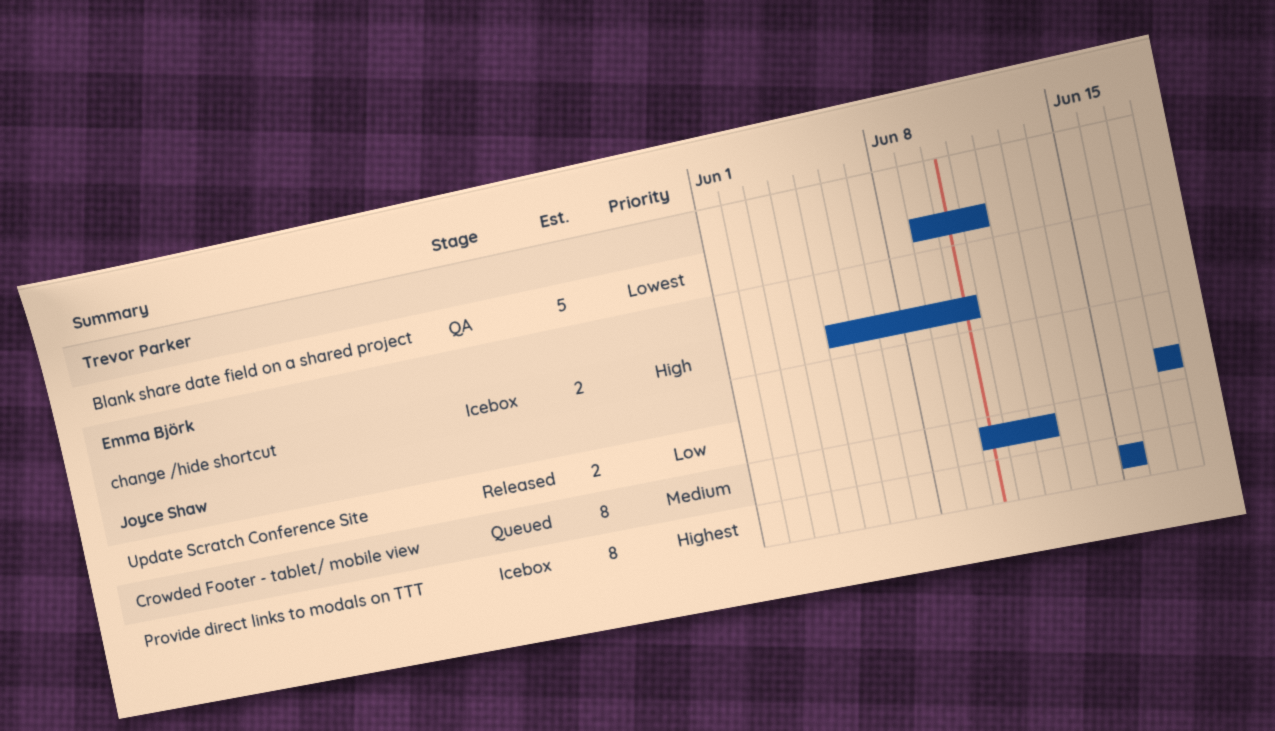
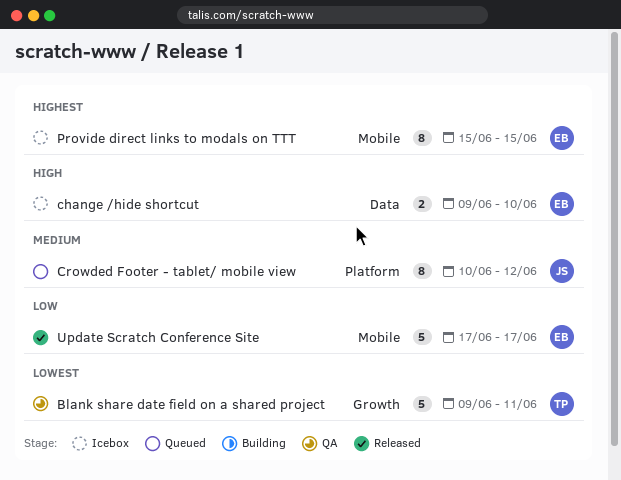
change /hide shortcut, start: Jun 5 -> Jun 9
Provide direct links to modals on TTT, owner: Joyce Shaw -> Emma Björk
Update Scratch Conference Site, owner: Joyce Shaw -> Emma Björk
Update Scratch Conference Site, estimate: 2 -> 5

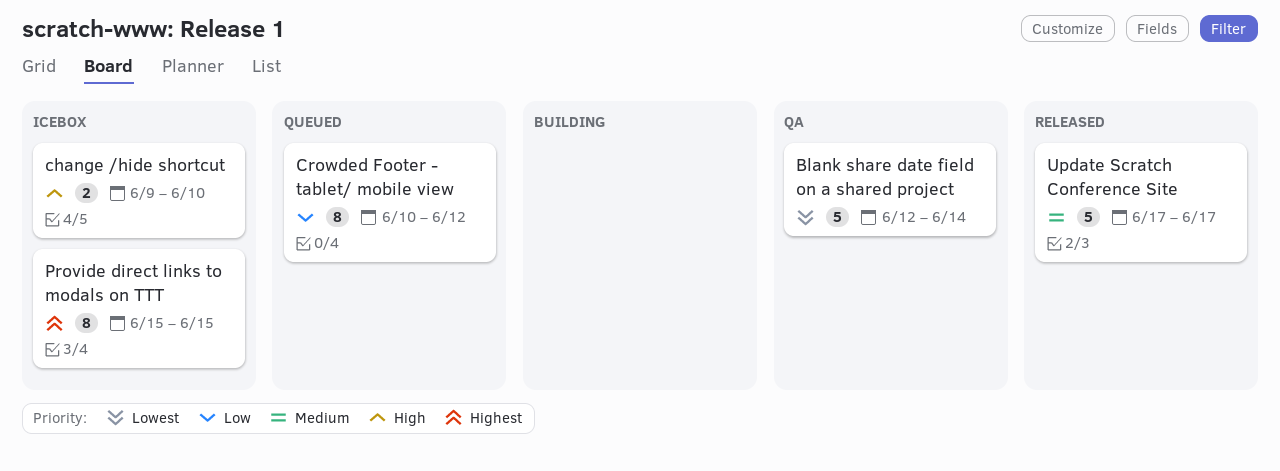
Blank share date field on a shared project, start: Jun 9 -> Jun 12
Blank share date field on a shared project, due: Jun 11 -> Jun 14
Crowded Footer - tablet/ mobile view, priority: Medium -> Low
Update Scratch Conference Site, priority: Low -> Medium

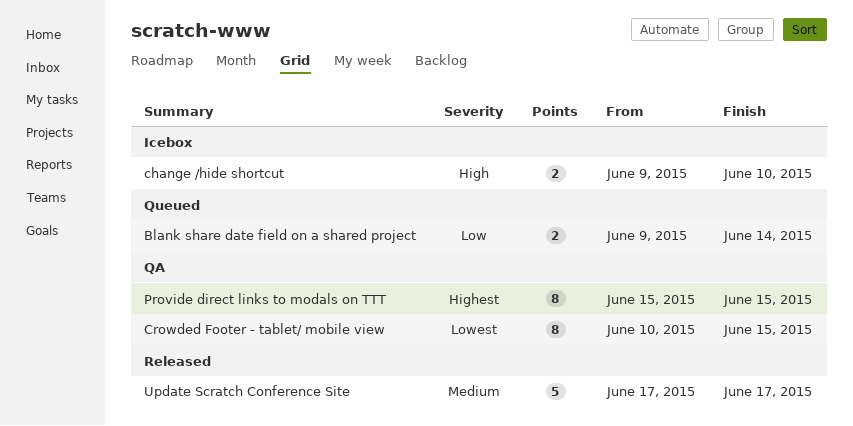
Blank share date field on a shared project, status: QA -> Queued
Blank share date field on a shared project, priority: Lowest -> Low
Blank share date field on a shared project, estimate: 5 -> 2
Blank share date field on a shared project, start: Jun 12 -> Jun 9
Crowded Footer - tablet/ mobile view, status: Queued -> QA
Crowded Footer - tablet/ mobile view, priority: Low -> Lowest
Crowded Footer - tablet/ mobile view, due: Jun 12 -> Jun 15
Provide direct links to modals on TTT, status: Icebox -> QA

